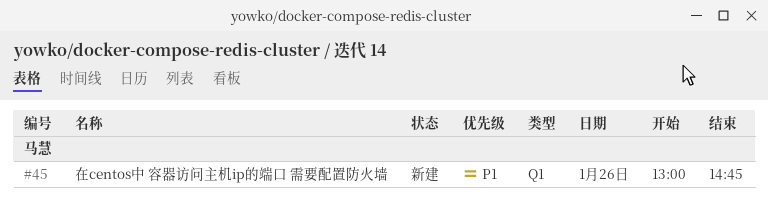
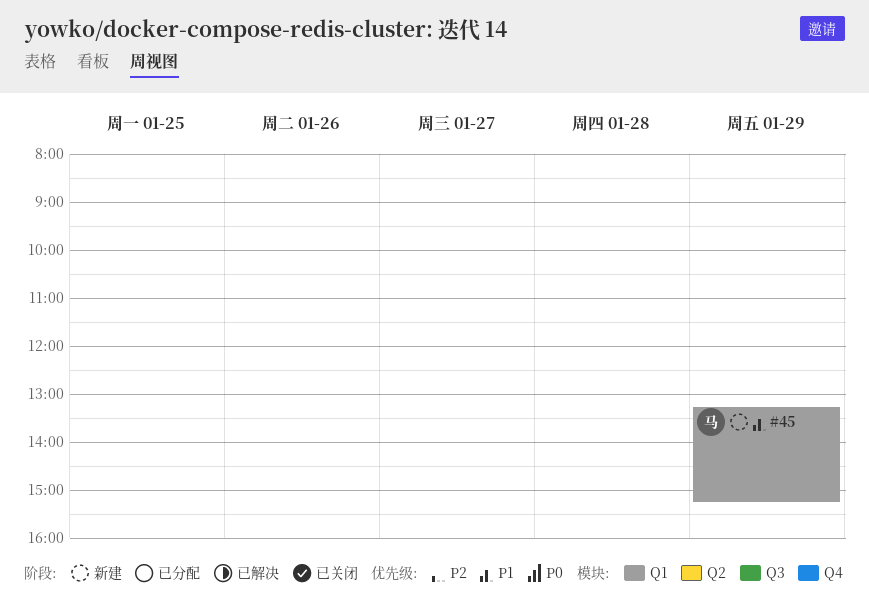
#45, day: Jan 26 -> Jan 29
#45, begins: 13:00 -> 13:15
#45, ends: 14:45 -> 15:15

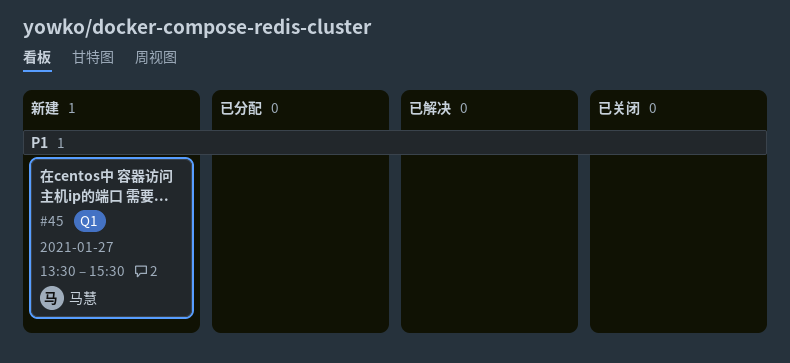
#45, day: Jan 29 -> Jan 27
#45, begins: 13:15 -> 13:30
#45, ends: 15:15 -> 15:30

